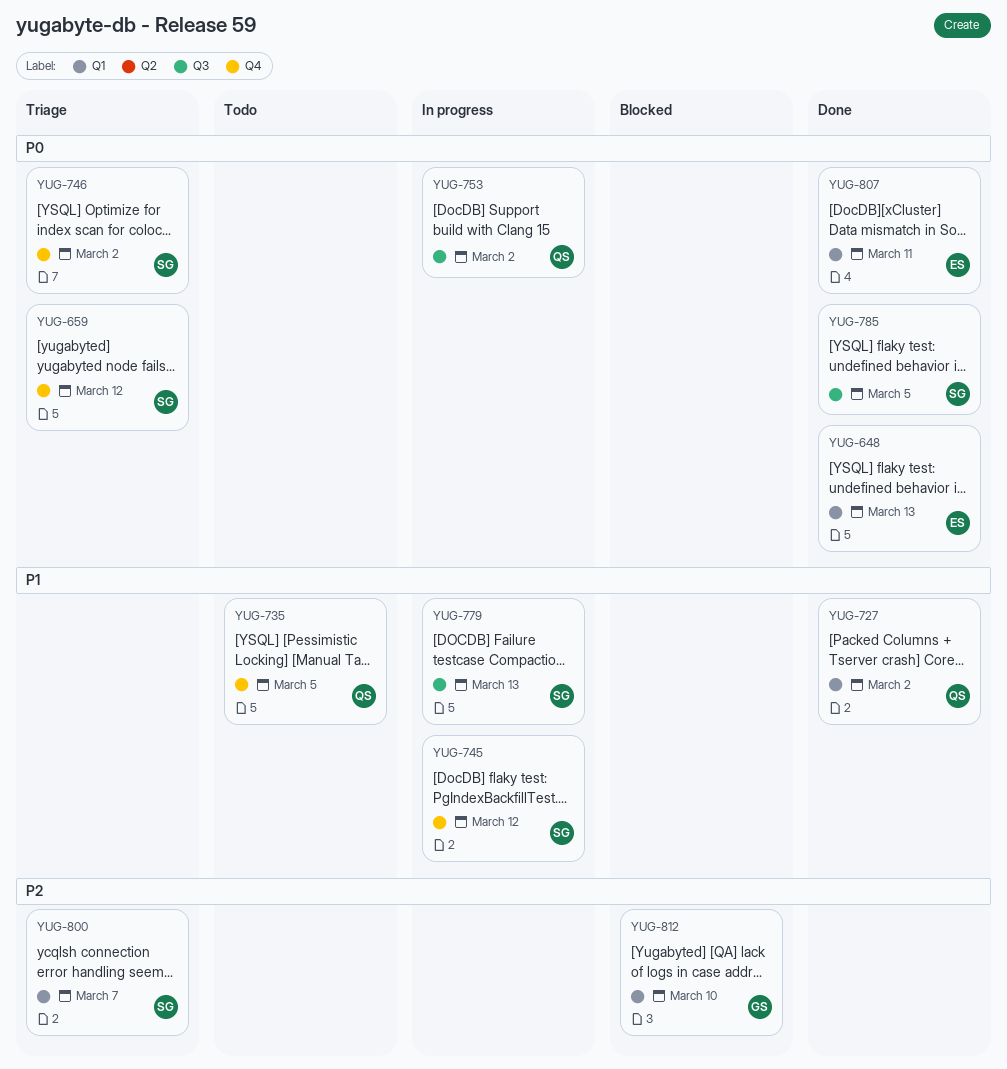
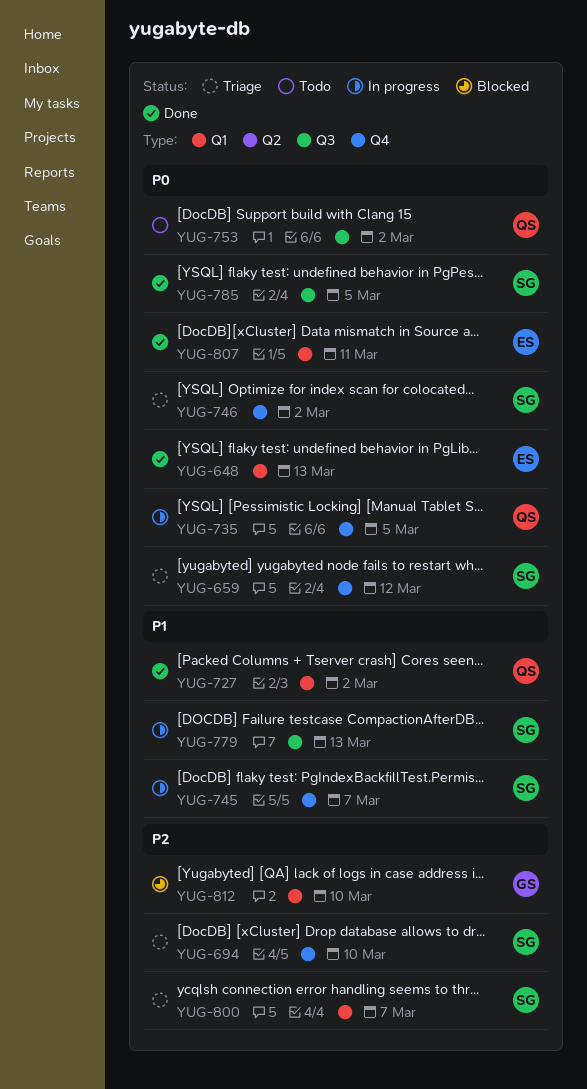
YUG-694: none -> present
YUG-735, status: Todo -> In progress
YUG-735, priority: P1 -> P0
YUG-745, due: Mar 12 -> Mar 7
YUG-753, status: In progress -> Todo

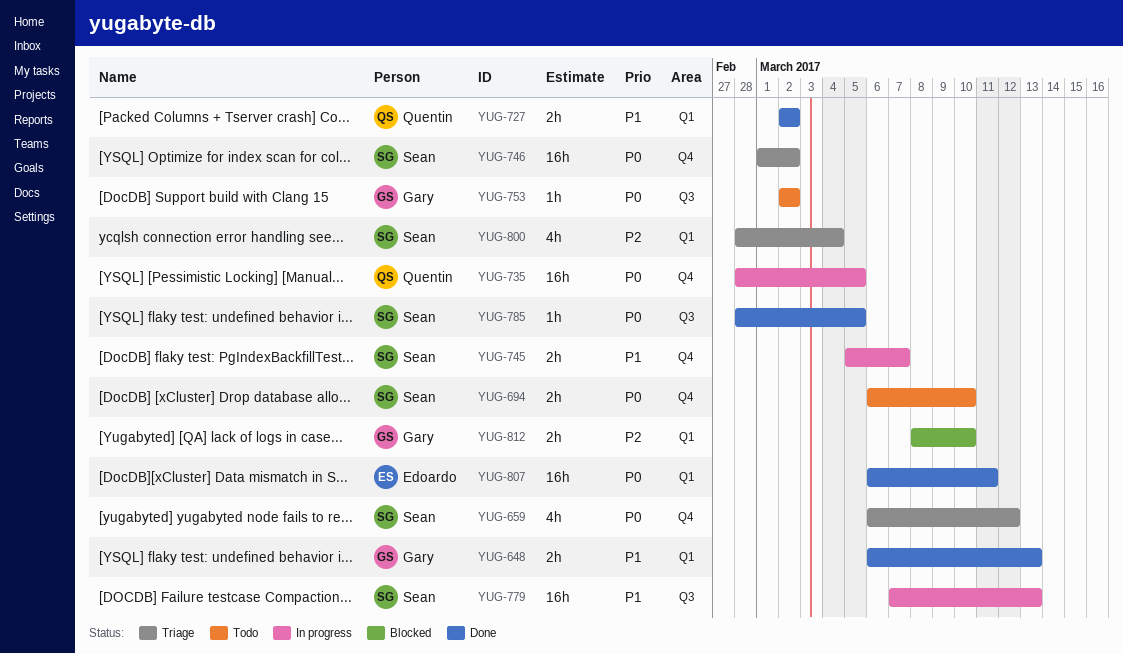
YUG-648, owner: Edoardo -> Gary
YUG-648, priority: P0 -> P1
YUG-694, status: Triage -> Todo
YUG-694, priority: P2 -> P0
YUG-753, owner: Quentin -> Gary
YUG-800, due: Mar 7 -> Mar 4

